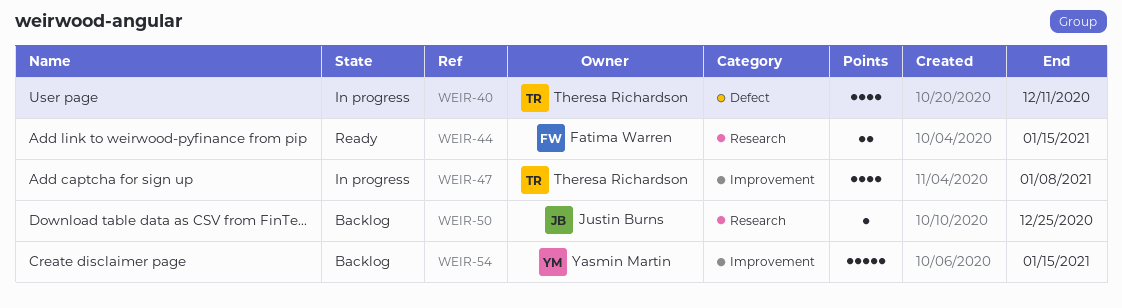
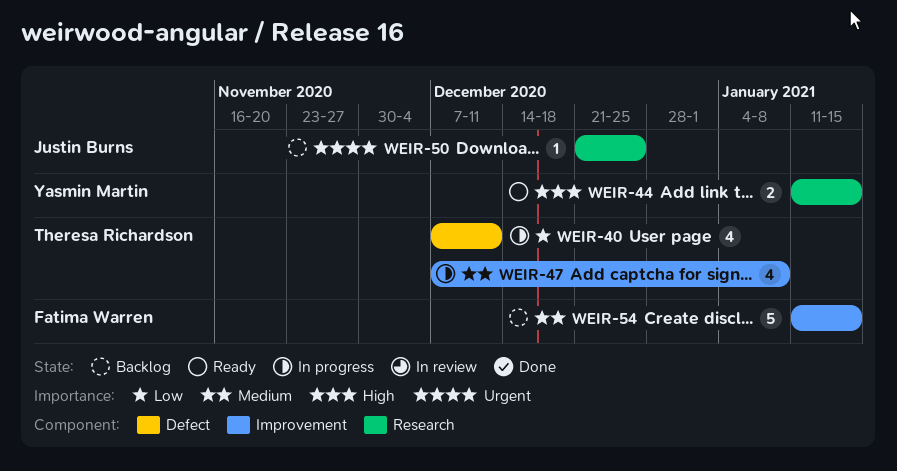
WEIR-44, owner: Fatima Warren -> Yasmin Martin
WEIR-54, owner: Yasmin Martin -> Fatima Warren

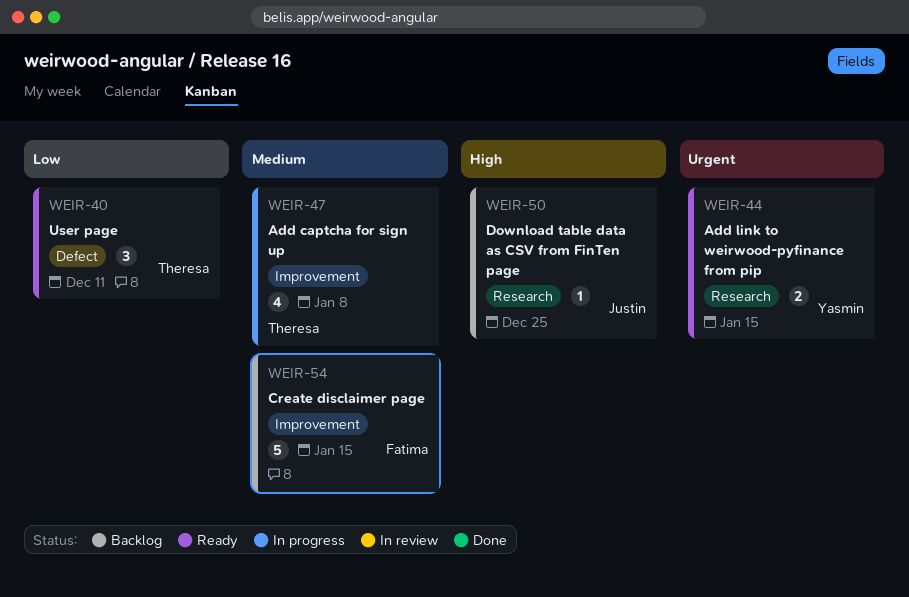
WEIR-40, status: In progress -> Ready
WEIR-40, estimate: 4 -> 3
WEIR-44, priority: High -> Urgent
WEIR-50, priority: Urgent -> High

